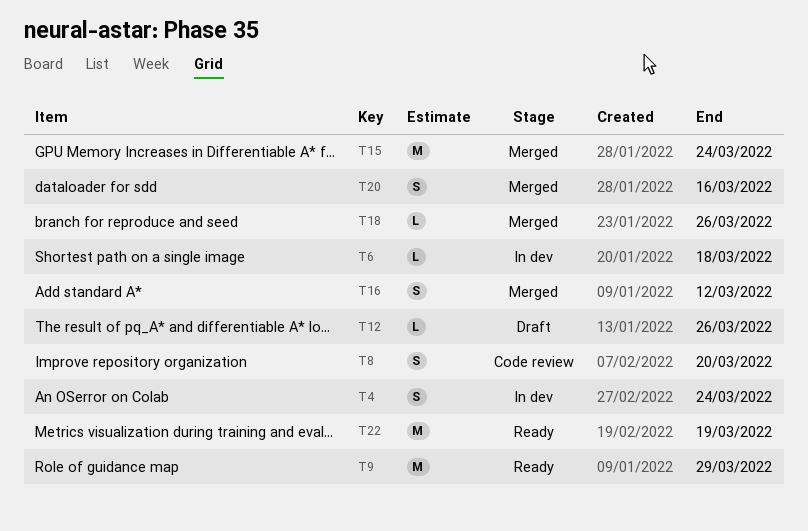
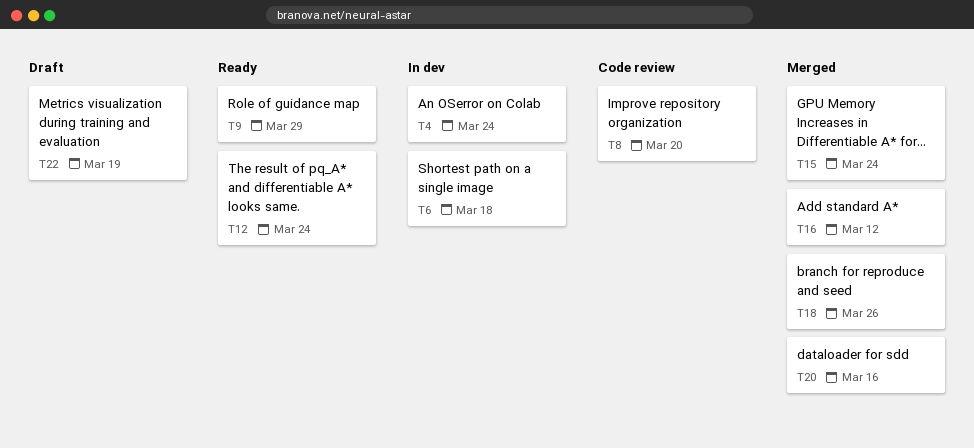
T12, status: Draft -> Ready
T12, due: Mar 26 -> Mar 24
T22, status: Ready -> Draft

